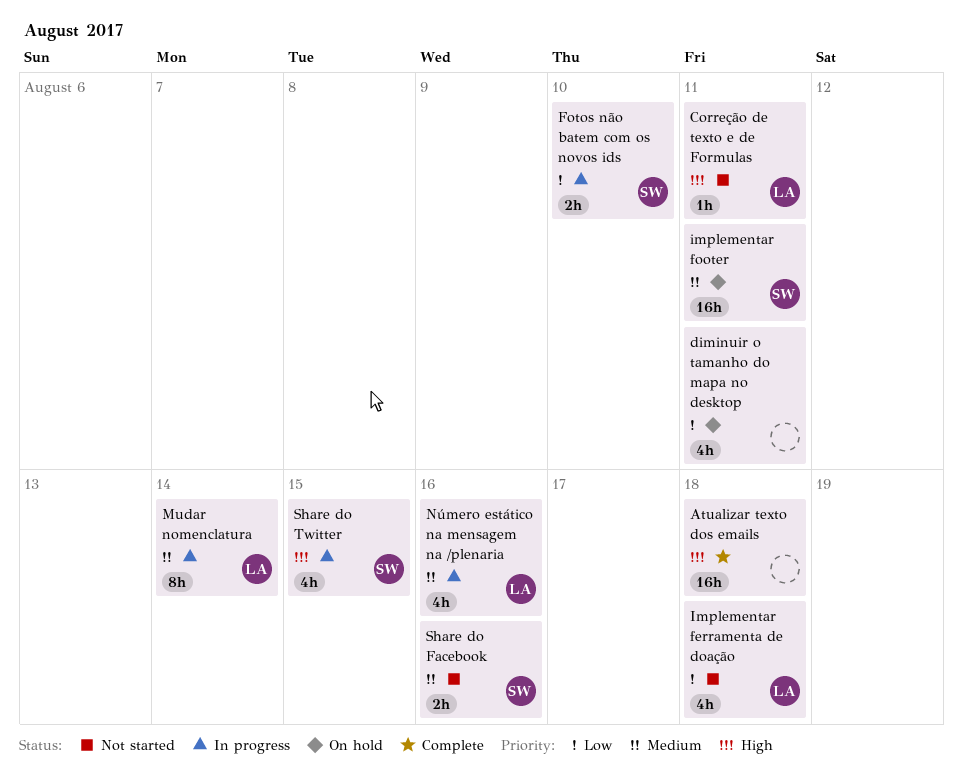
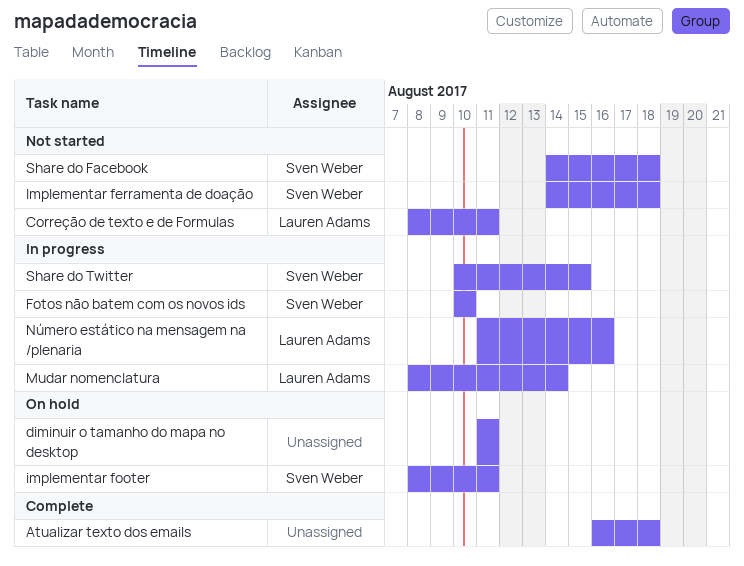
Implementar ferramenta de doação, owner: Lauren Adams -> Sven Weber
Share do Facebook, due: Aug 16 -> Aug 18

